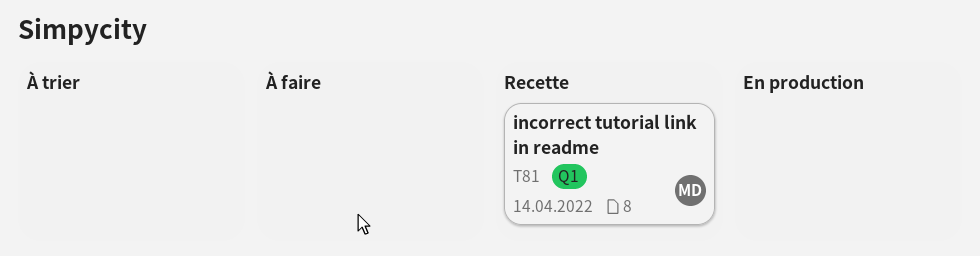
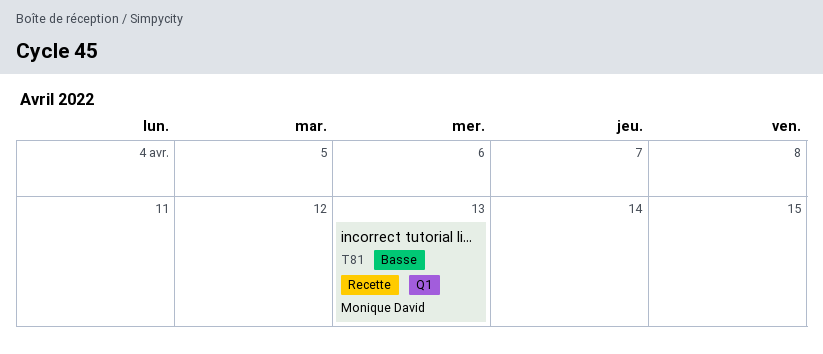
T81, due: Apr 14 -> Apr 13

